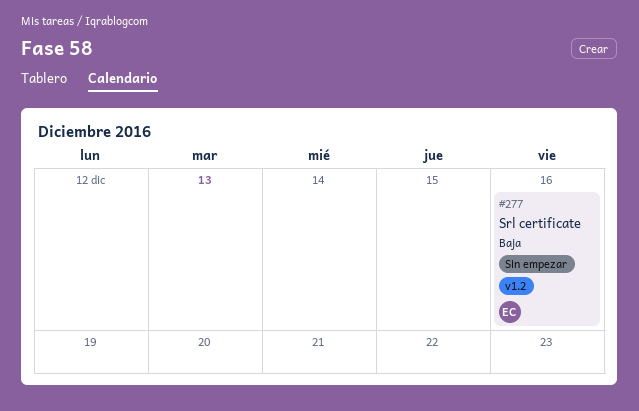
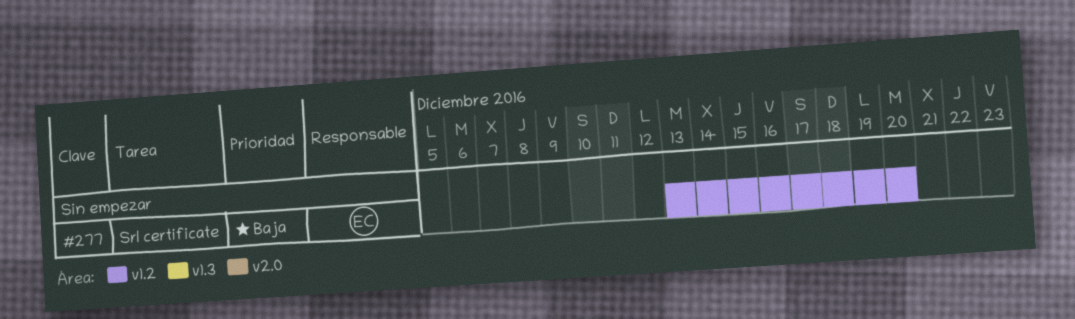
#277, due: Dec 16 -> Dec 20

